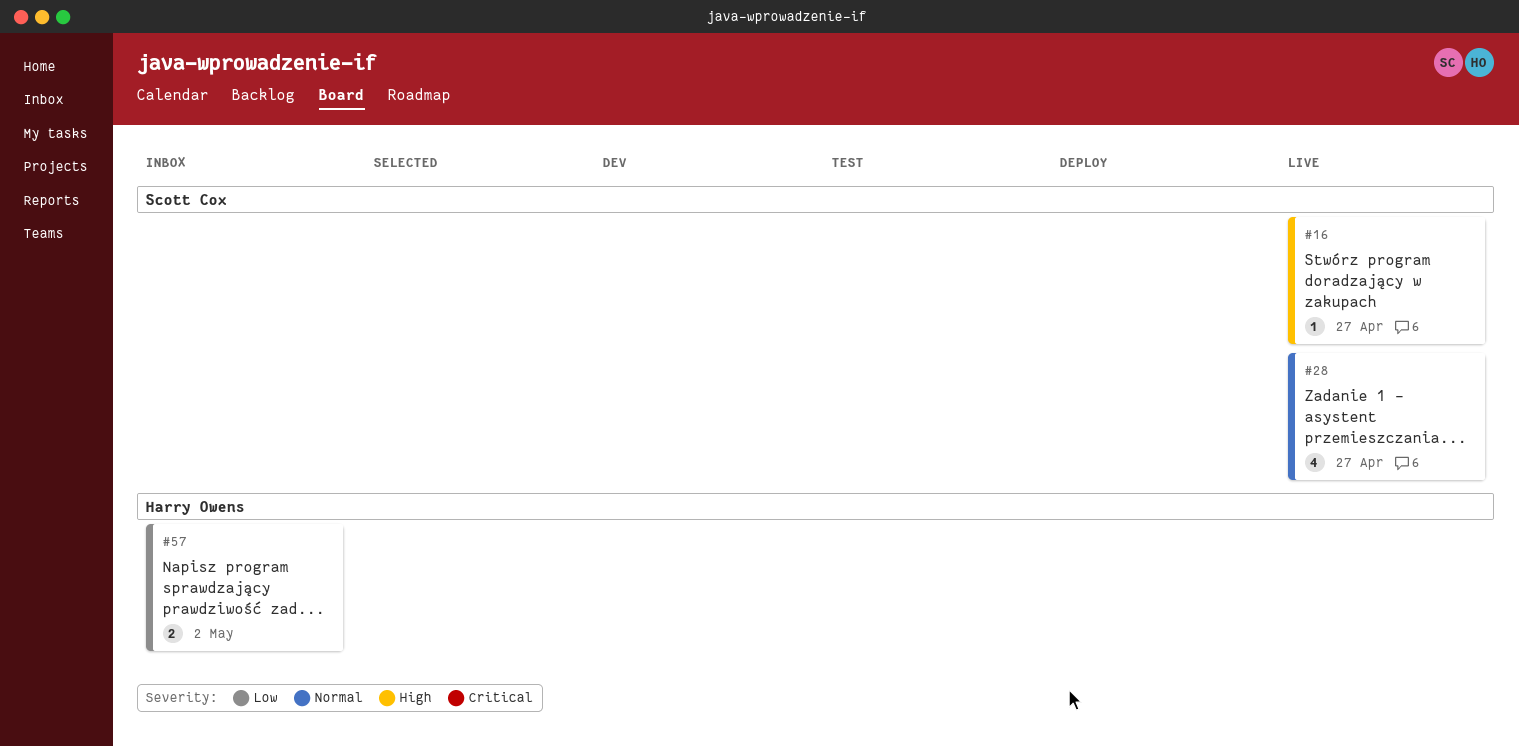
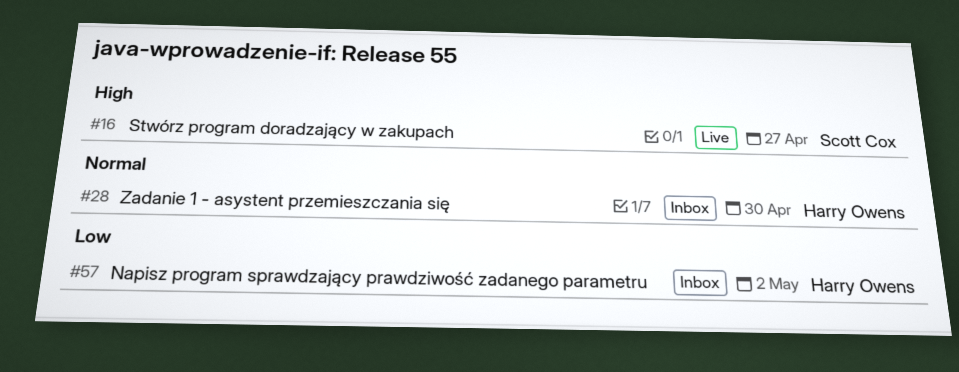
#28, status: Live -> Inbox
#28, owner: Scott Cox -> Harry Owens
#28, due: Apr 27 -> Apr 30

